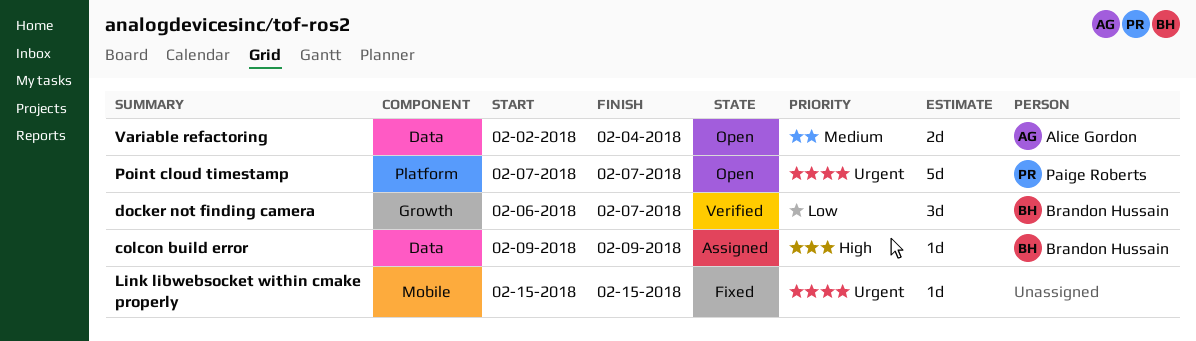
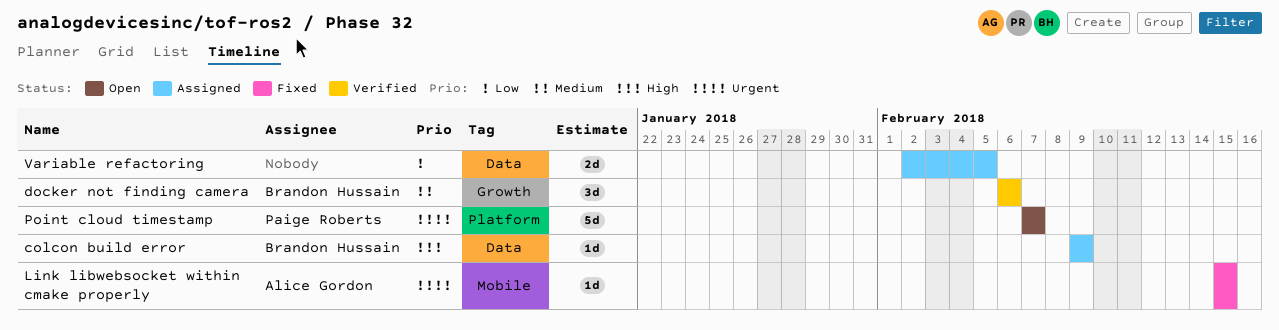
docker not finding camera, priority: Low -> Medium
docker not finding camera, due: Feb 7 -> Feb 6
Link libwebsocket within cmake properly, owner: none -> Alice Gordon
Variable refactoring, status: Open -> Assigned
Variable refactoring, owner: Alice Gordon -> none
Variable refactoring, priority: Medium -> Low
Variable refactoring, due: Feb 4 -> Feb 5

